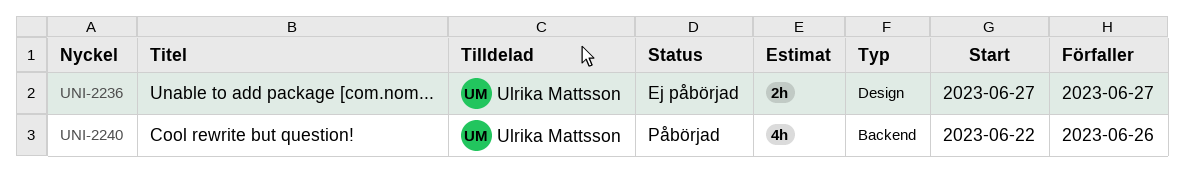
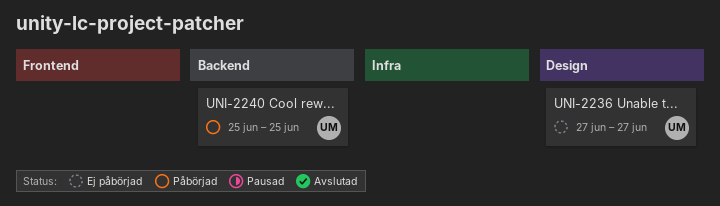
UNI-2240, start: Jun 22 -> Jun 25
UNI-2240, due: Jun 26 -> Jun 25

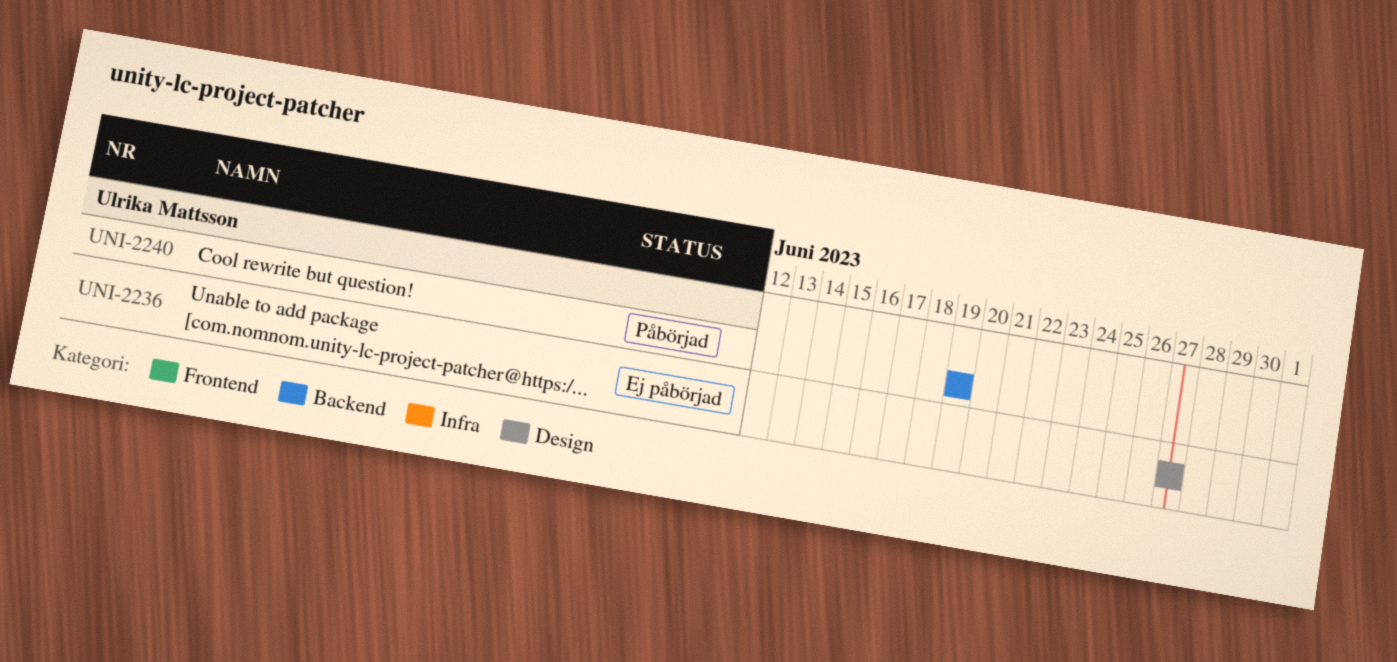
UNI-2240, start: Jun 25 -> Jun 19
UNI-2240, due: Jun 25 -> Jun 19

